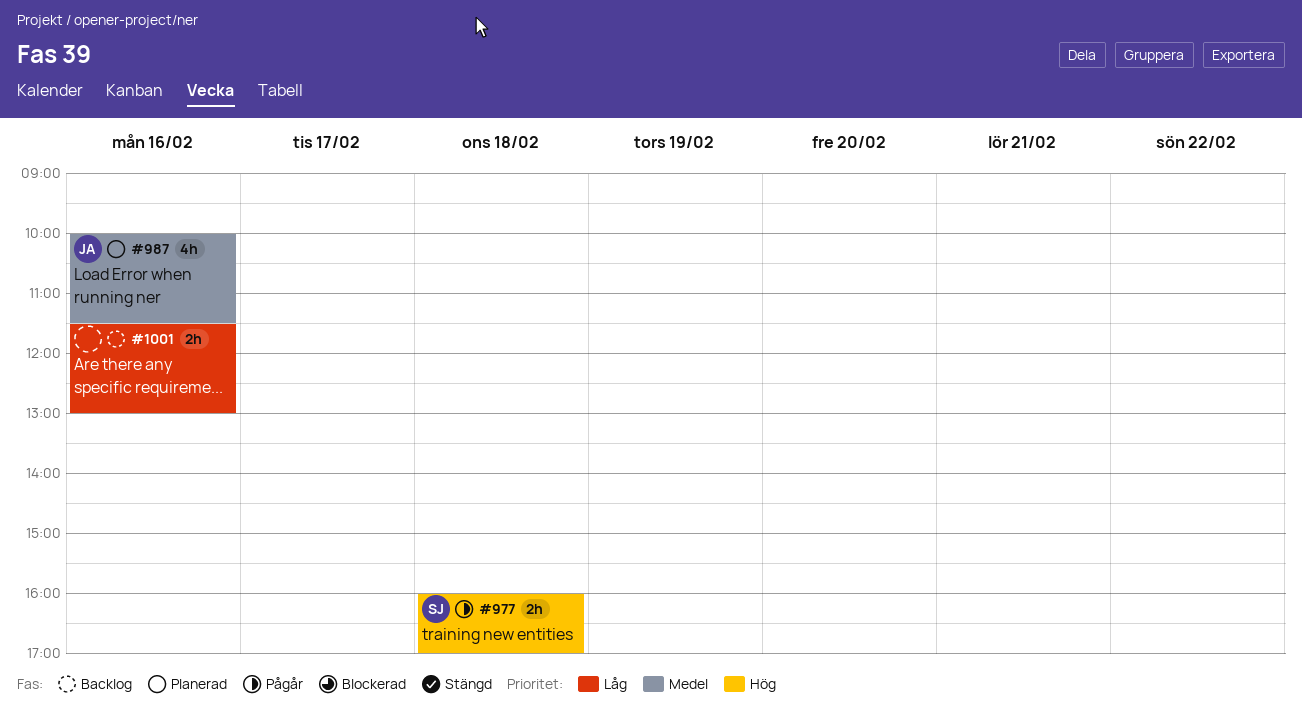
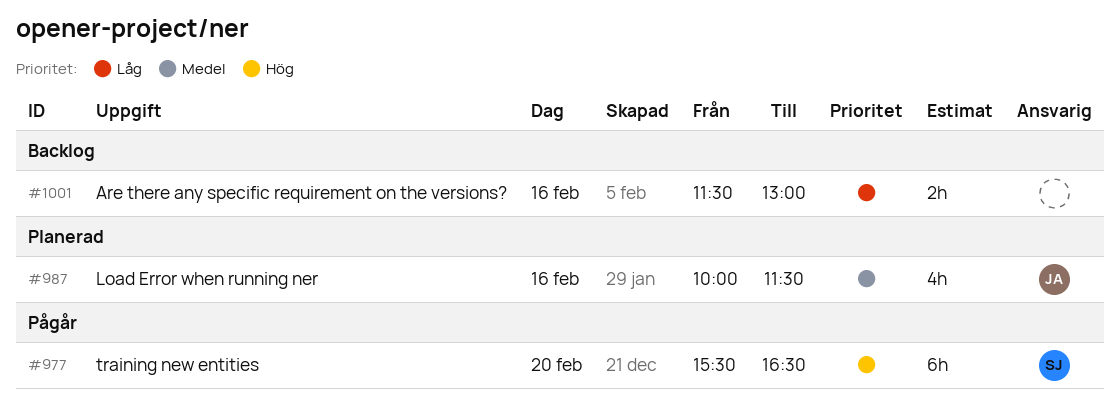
#977, estimate: 2h -> 6h
#977, day: Feb 18 -> Feb 20
#977, begins: 16:00 -> 15:30
#977, ends: 17:00 -> 16:30

